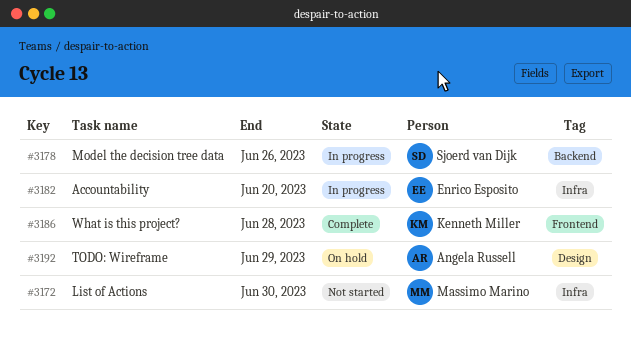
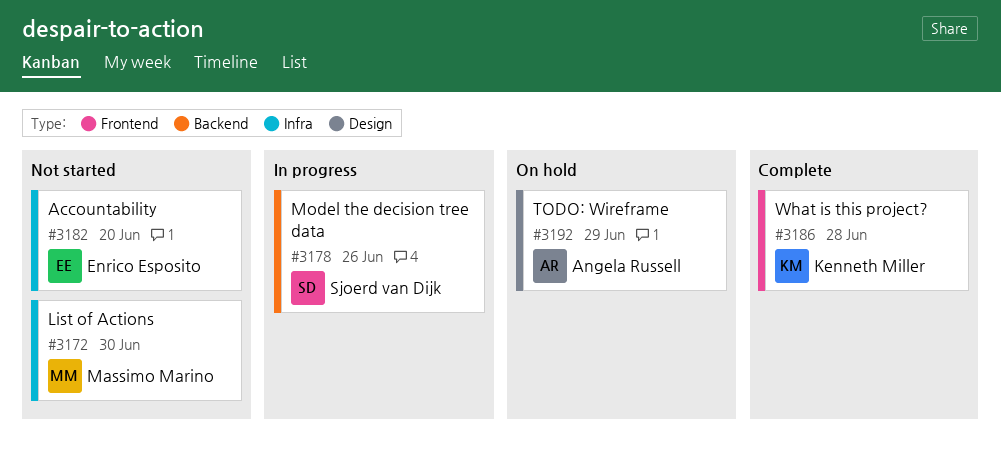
#3182, status: In progress -> Not started

